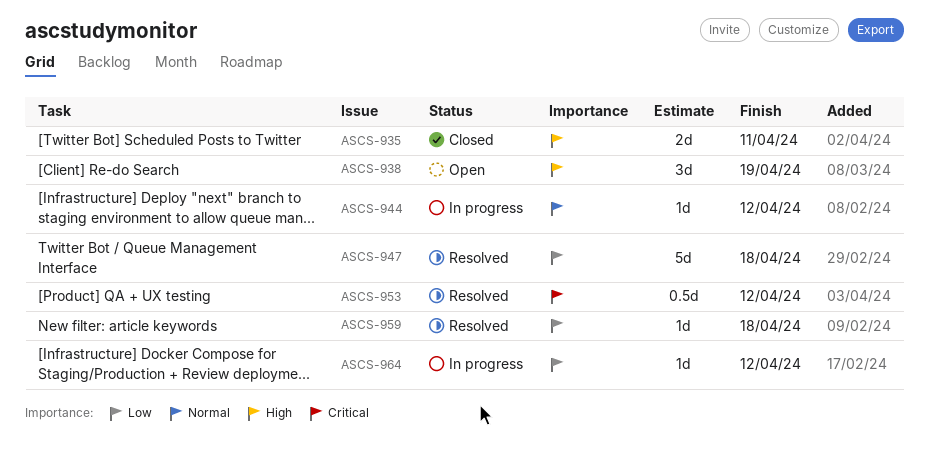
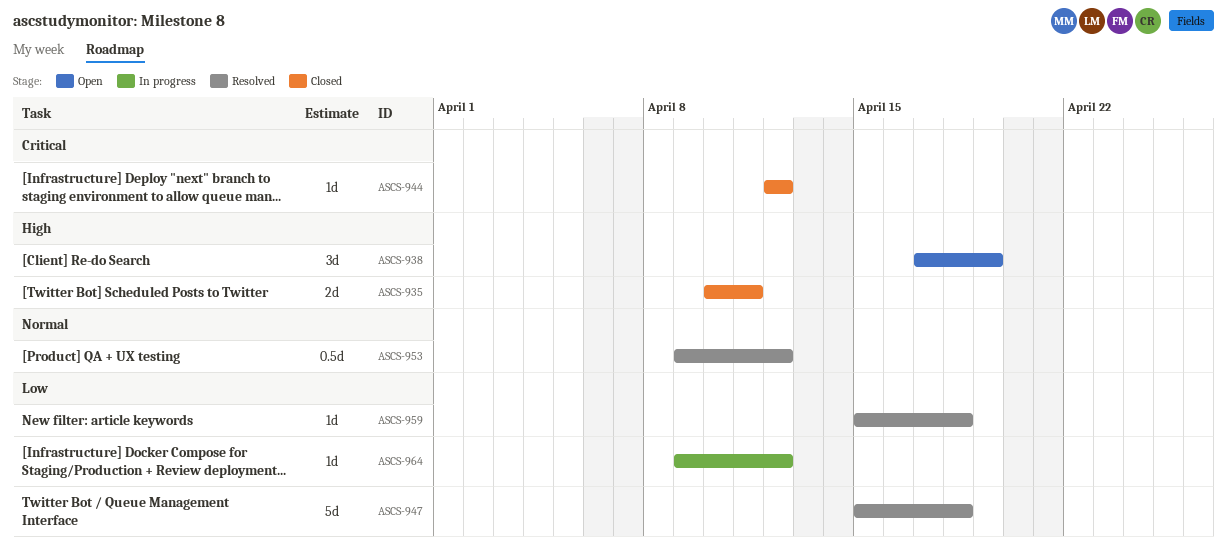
ASCS-944, status: In progress -> Closed
ASCS-944, priority: Normal -> Critical
ASCS-953, priority: Critical -> Normal

